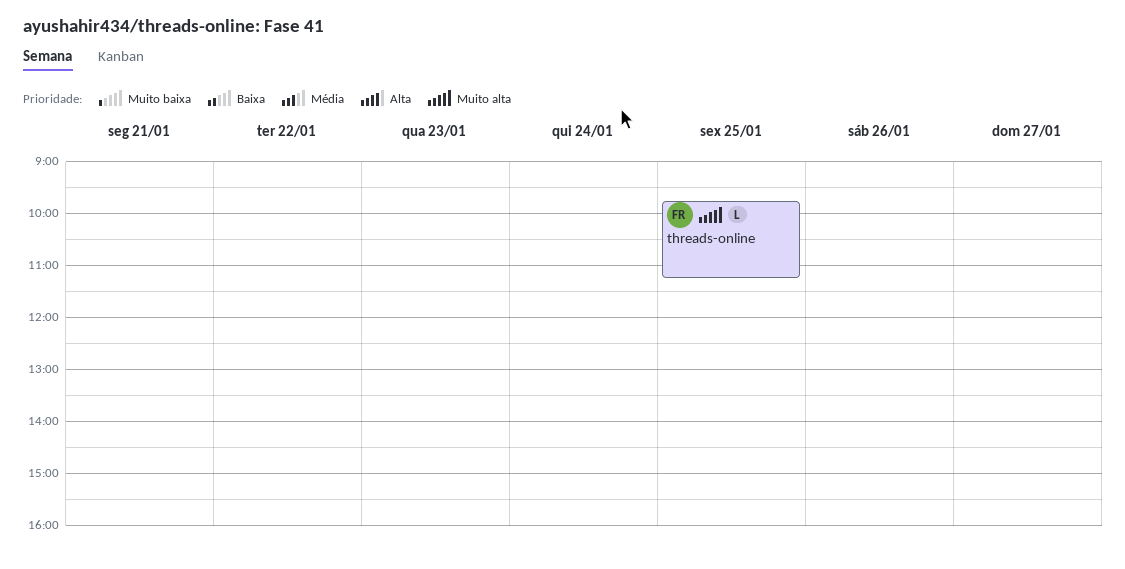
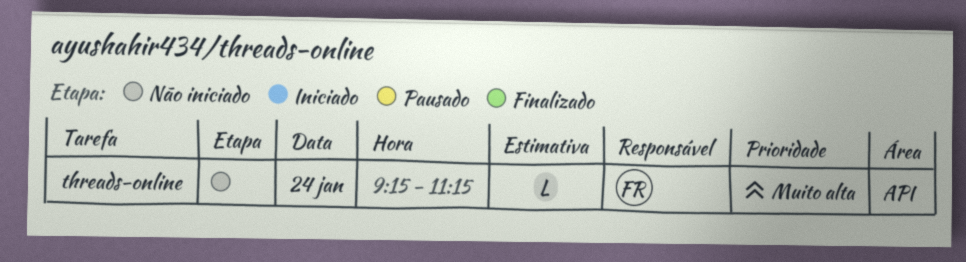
threads-online, day: Jan 25 -> Jan 24
threads-online, begins: 09:45 -> 09:15

